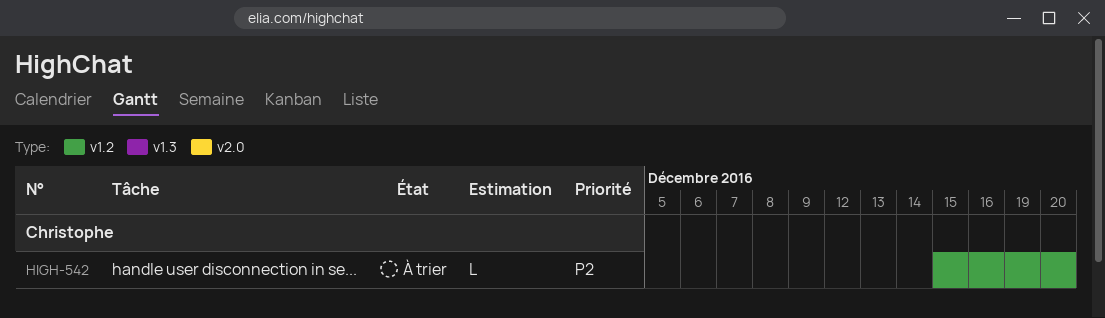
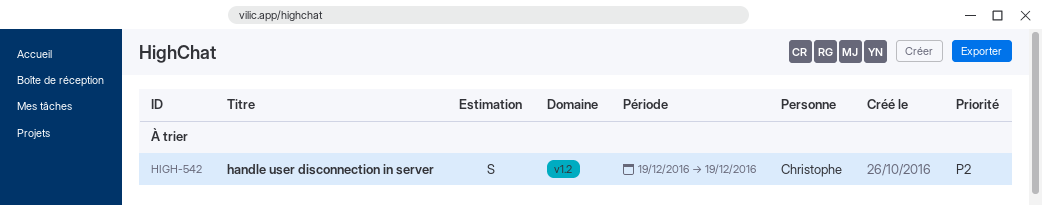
HIGH-542, estimate: L -> S
HIGH-542, start: Dec 15 -> Dec 19
HIGH-542, due: Dec 20 -> Dec 19

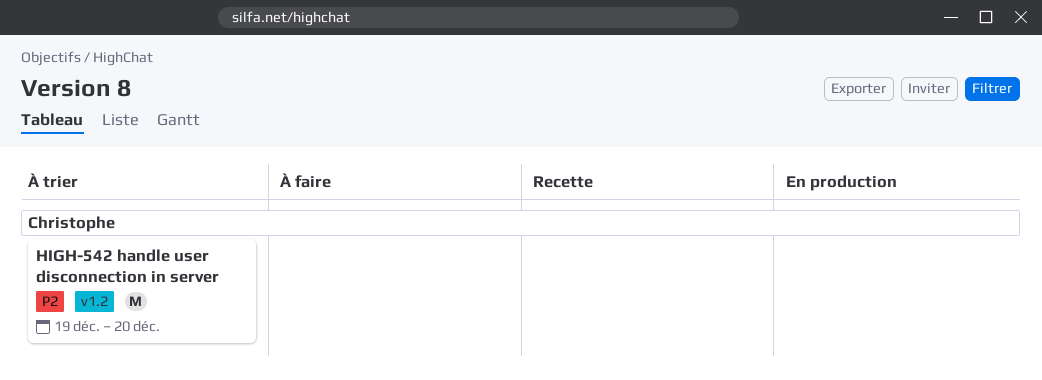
HIGH-542, estimate: S -> M
HIGH-542, due: Dec 19 -> Dec 20

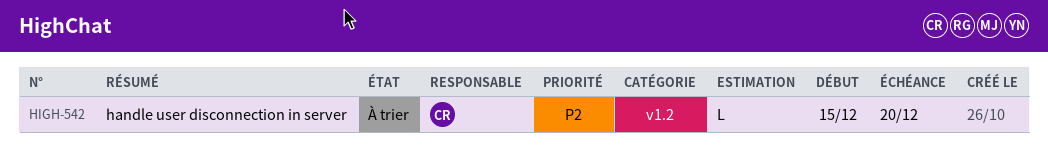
HIGH-542, estimate: M -> L
HIGH-542, start: Dec 19 -> Dec 15

